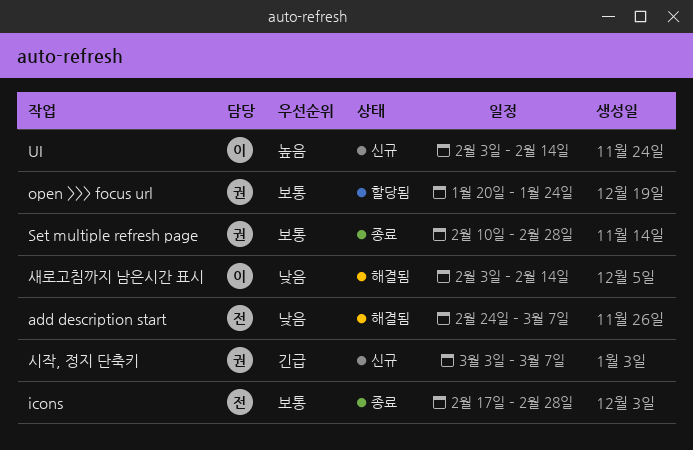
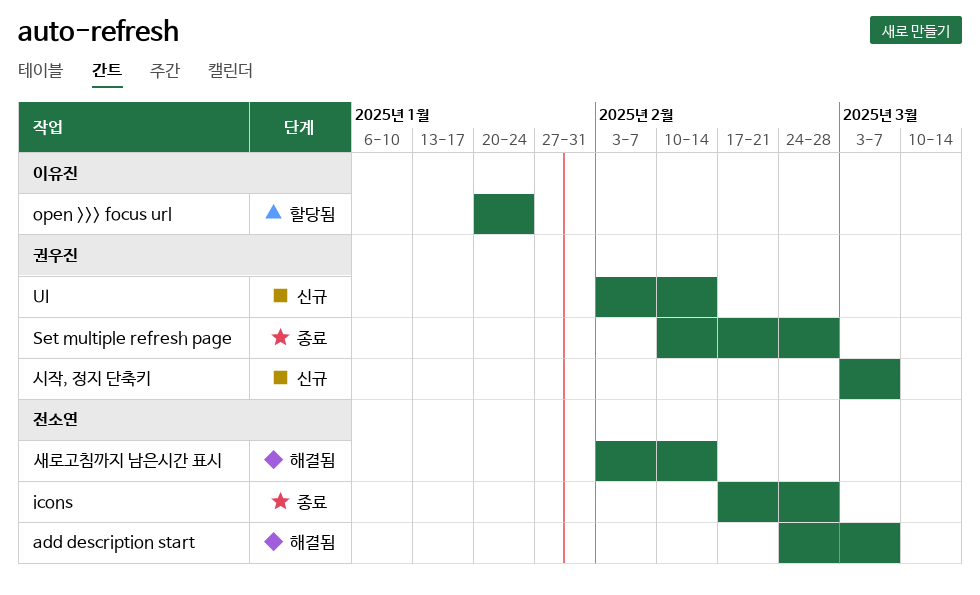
open >>> focus url, owner: 권우진 -> 이유진
UI, owner: 이유진 -> 권우진
새로고침까지 남은시간 표시, owner: 이유진 -> 전소연

